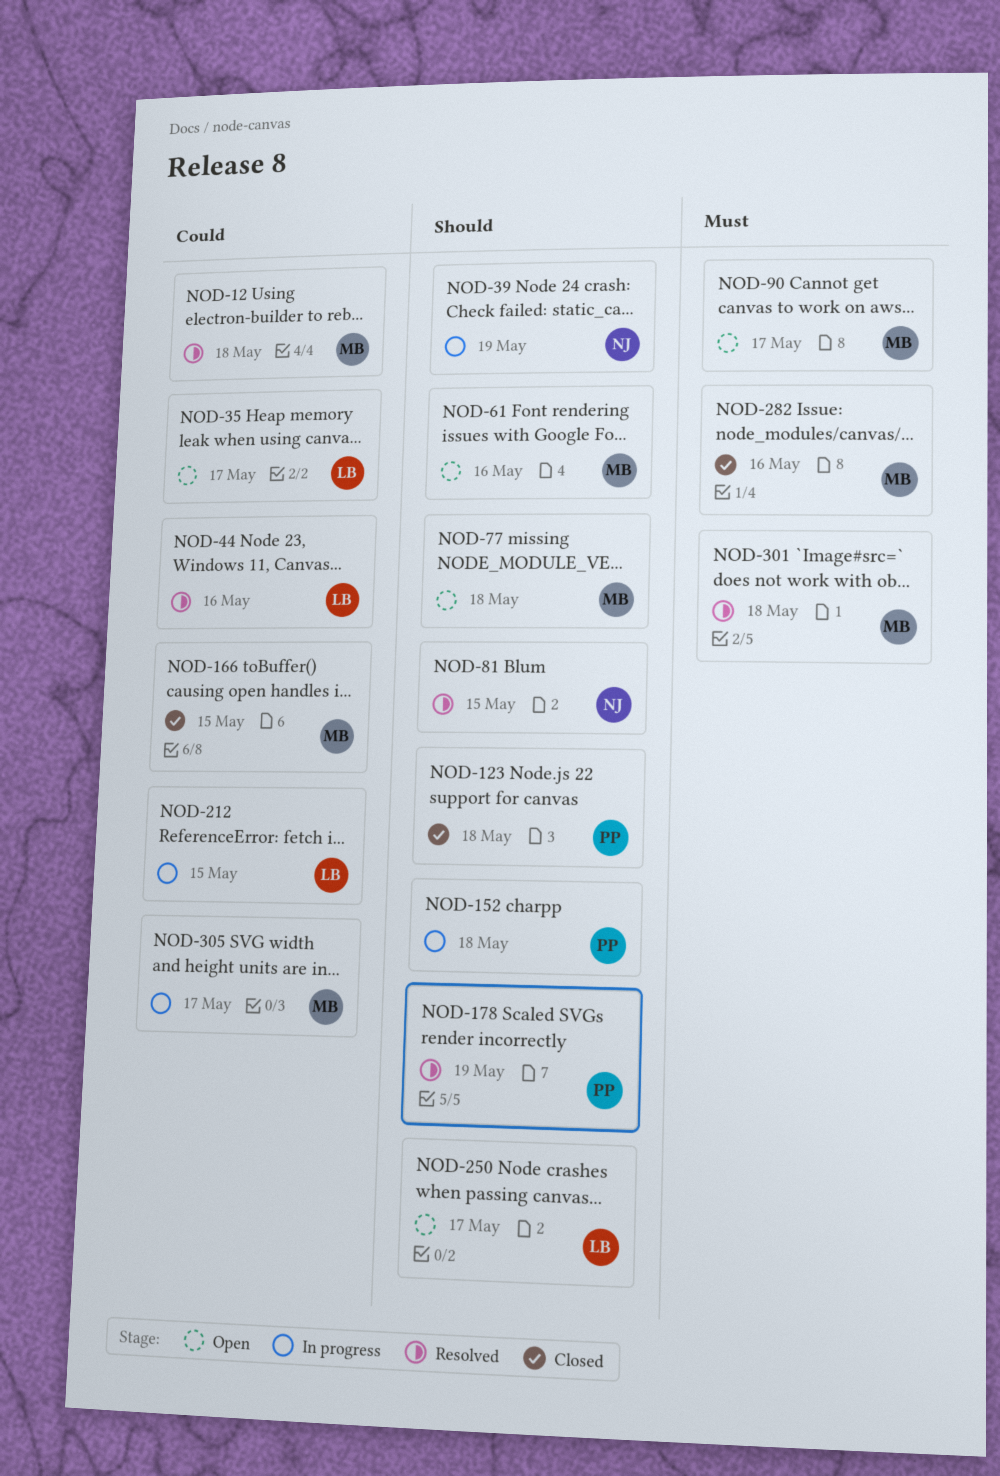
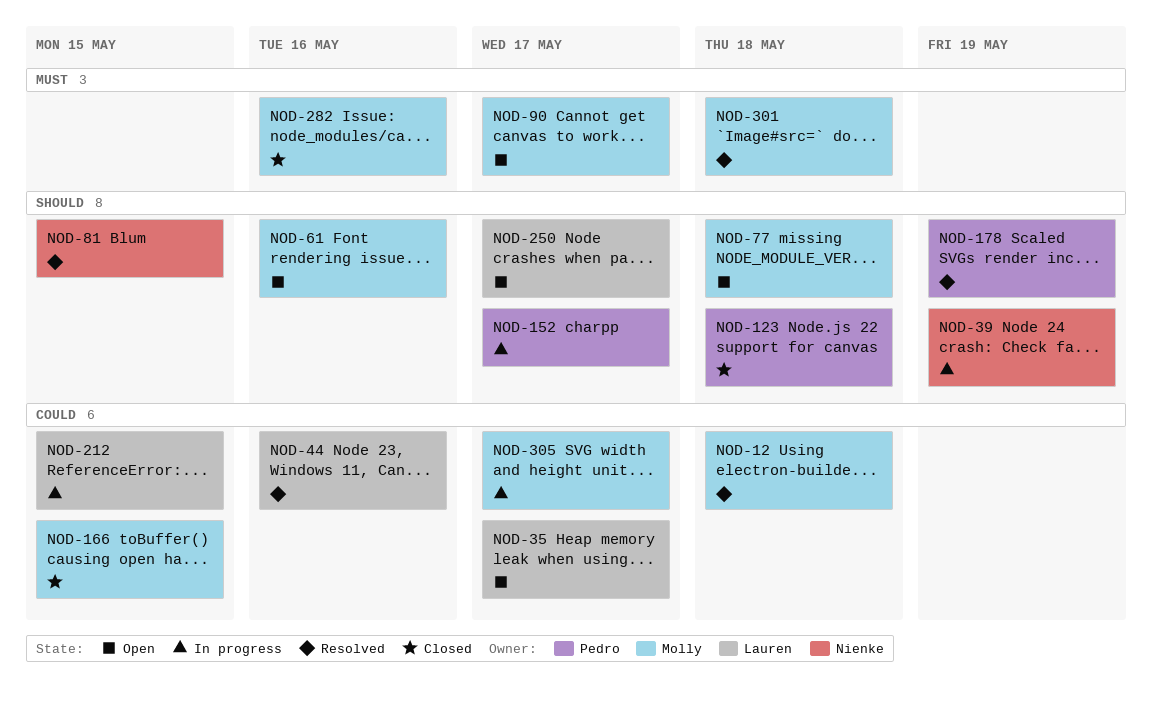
NOD-152, due: May 18 -> May 17

